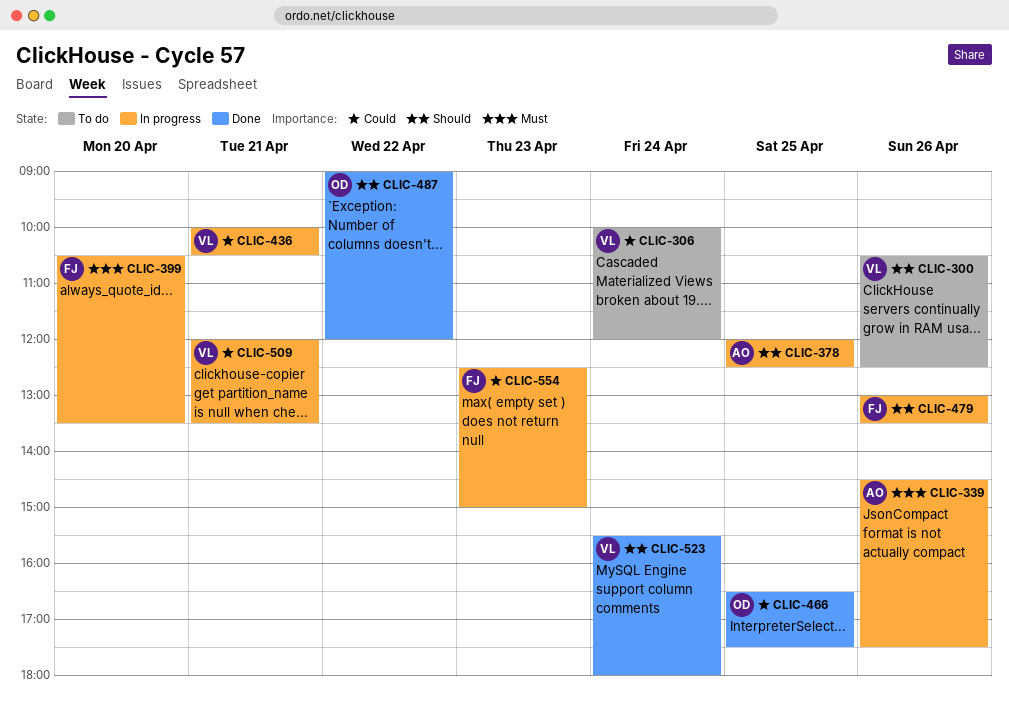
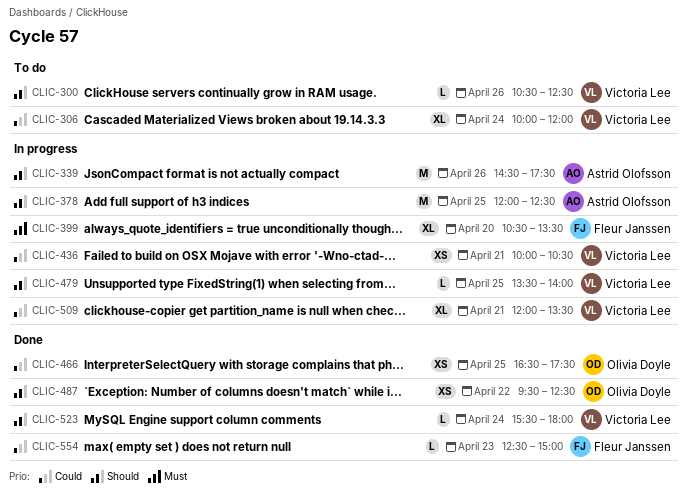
CLIC-339, priority: Must -> Should
CLIC-479, owner: Fleur Janssen -> Victoria Lee
CLIC-479, day: Apr 26 -> Apr 25
CLIC-479, begins: 13:00 -> 13:30
CLIC-479, ends: 13:30 -> 14:00
CLIC-487, begins: 09:00 -> 09:30
CLIC-487, ends: 12:00 -> 12:30
CLIC-554, status: In progress -> Done

